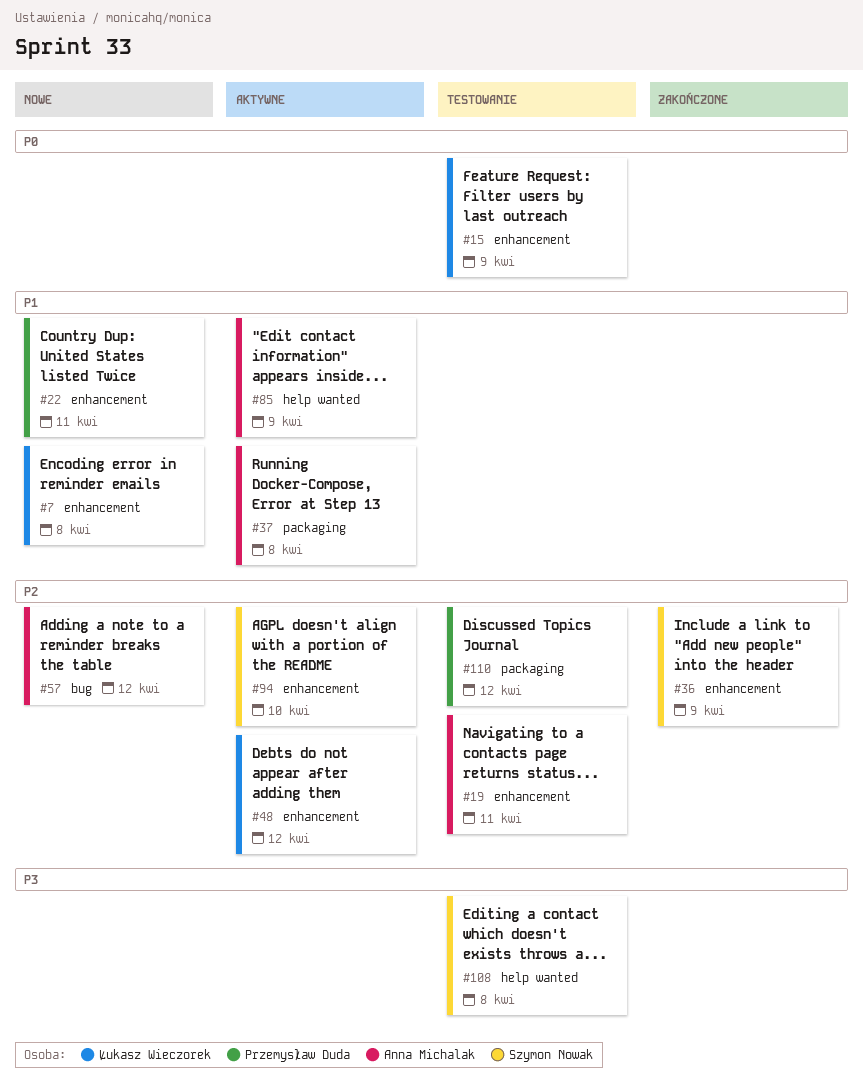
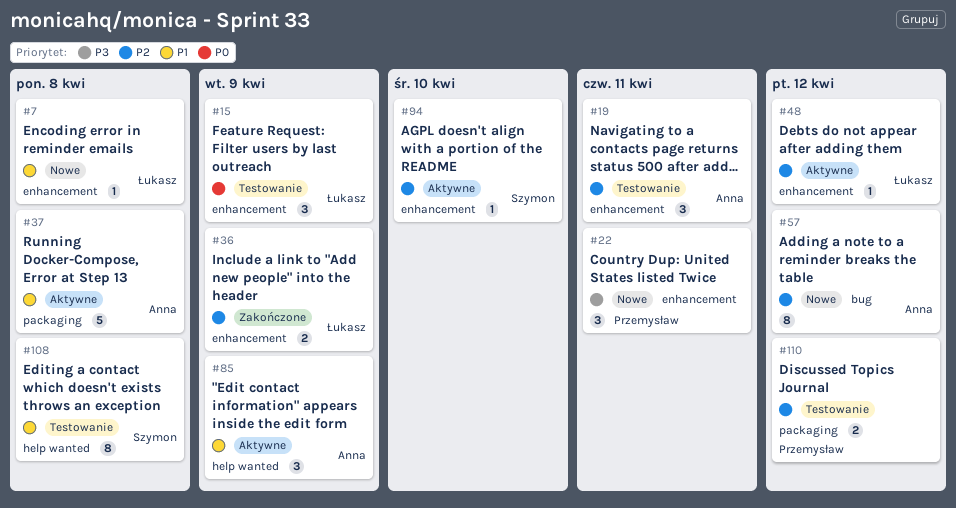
#22, priority: P1 -> P3
#36, owner: Szymon Nowak -> Łukasz Wieczorek
#108, priority: P3 -> P1

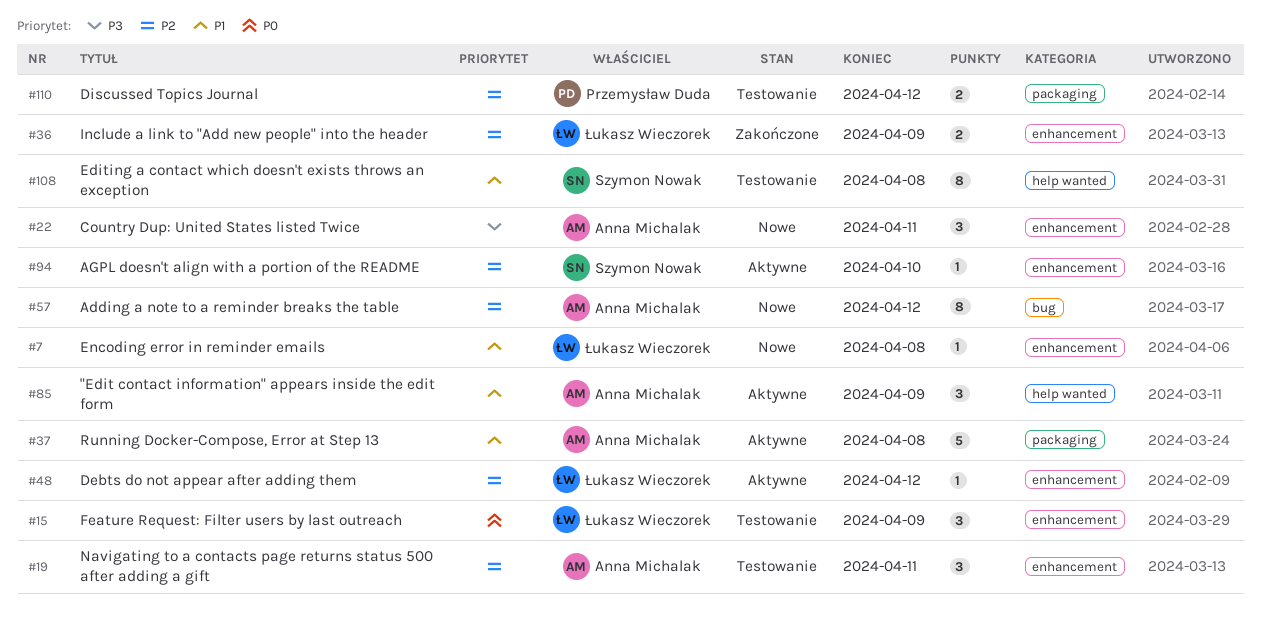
#22, owner: Przemysław Duda -> Anna Michalak

